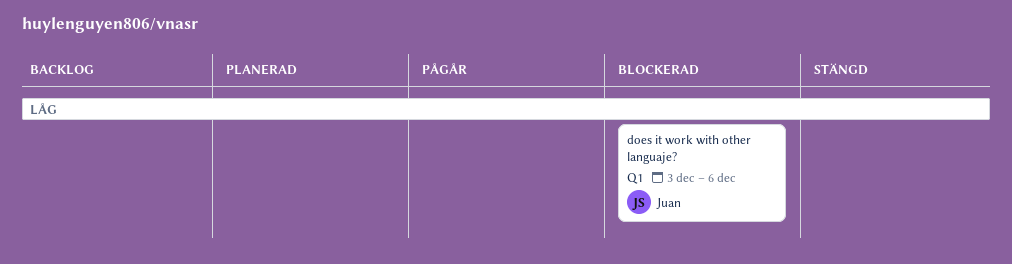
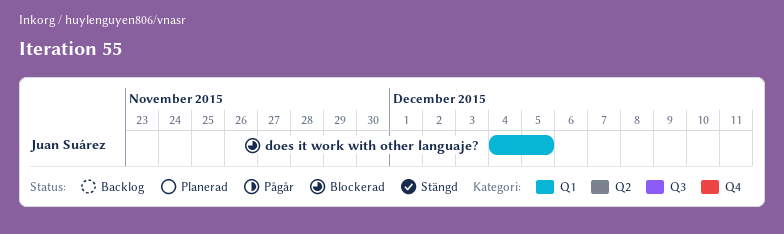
does it work with other languaje?, start: Dec 3 -> Dec 4
does it work with other languaje?, due: Dec 6 -> Dec 5

